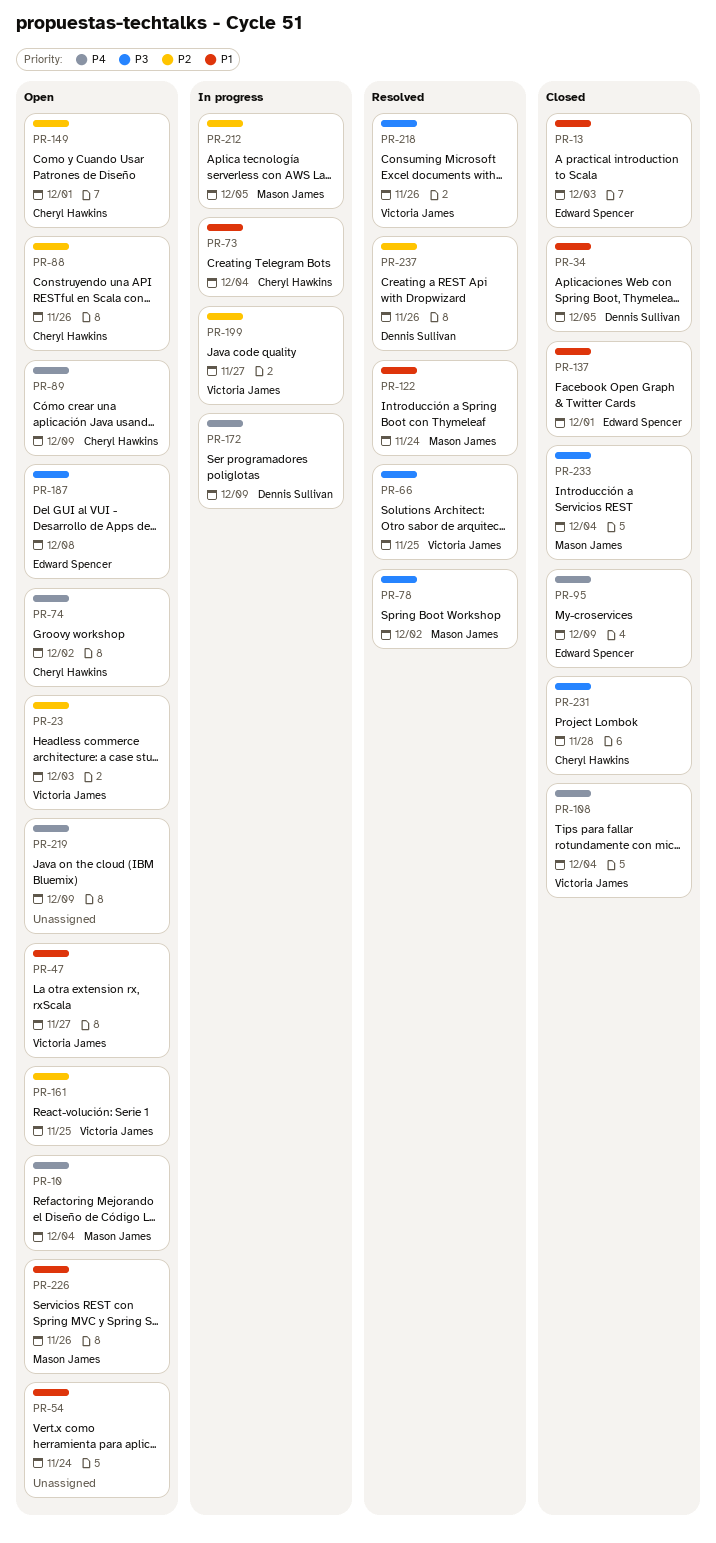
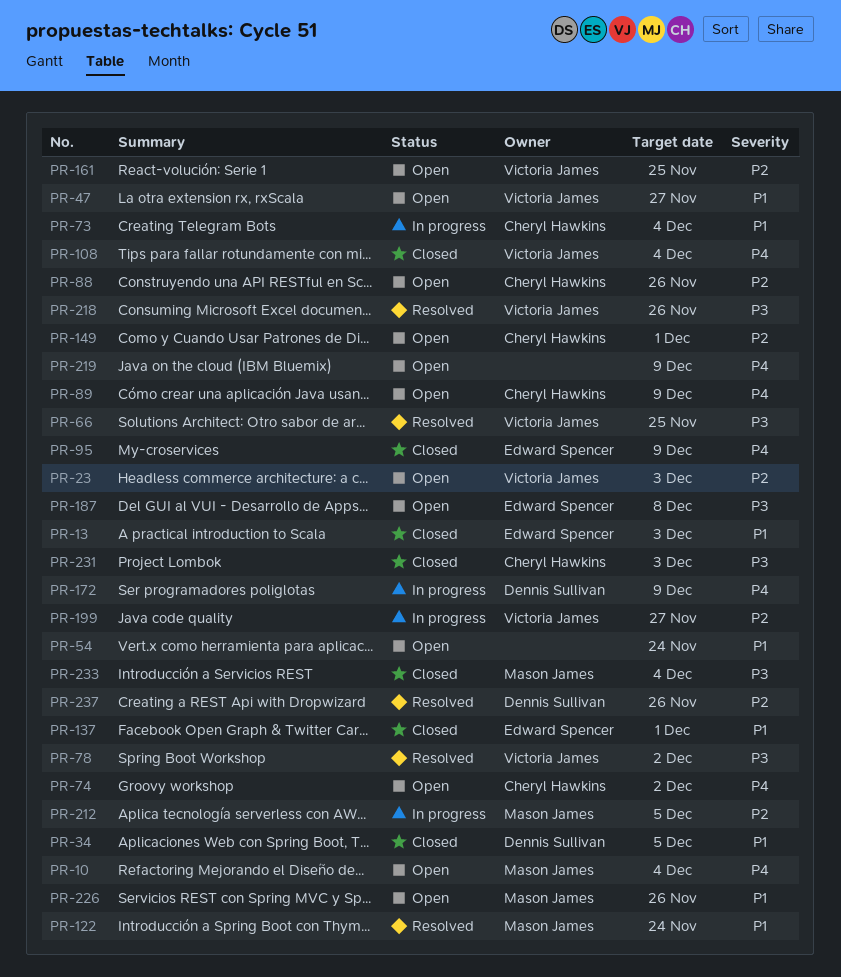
PR-78, owner: Mason James -> Victoria James
PR-231, due: Nov 28 -> Dec 3

